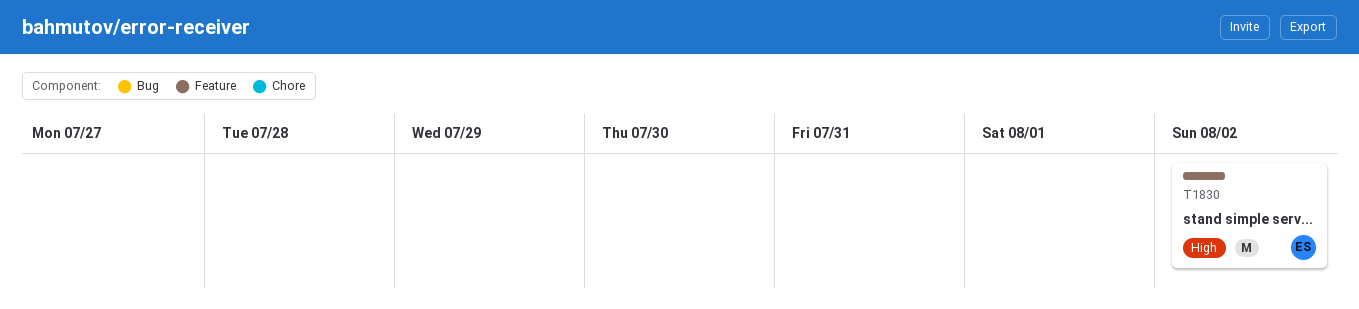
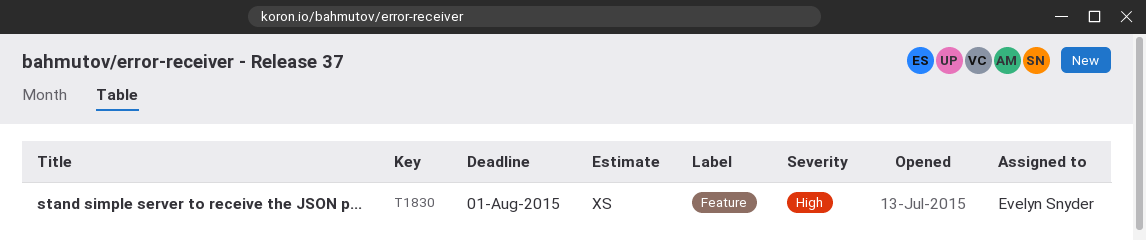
T1830, estimate: M -> XS
T1830, due: Aug 2 -> Aug 1

